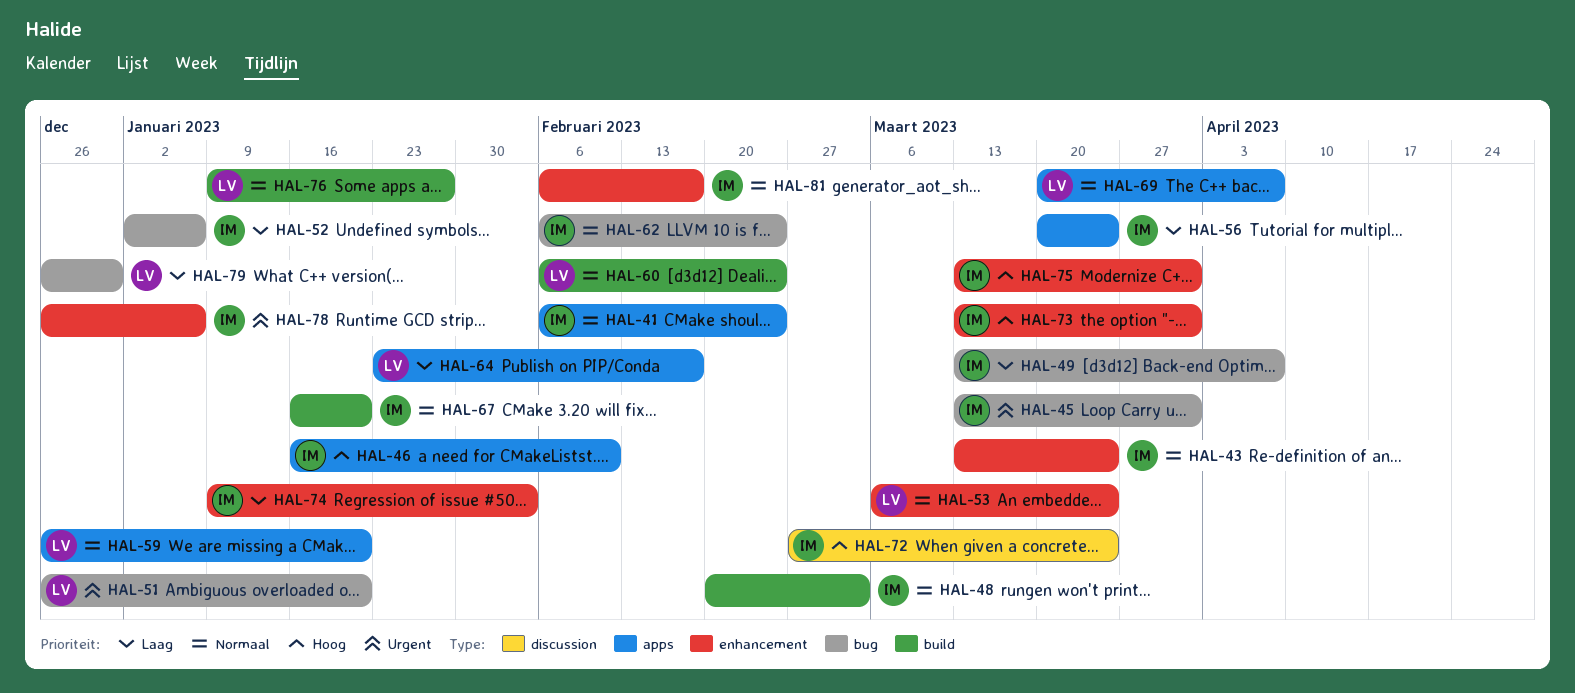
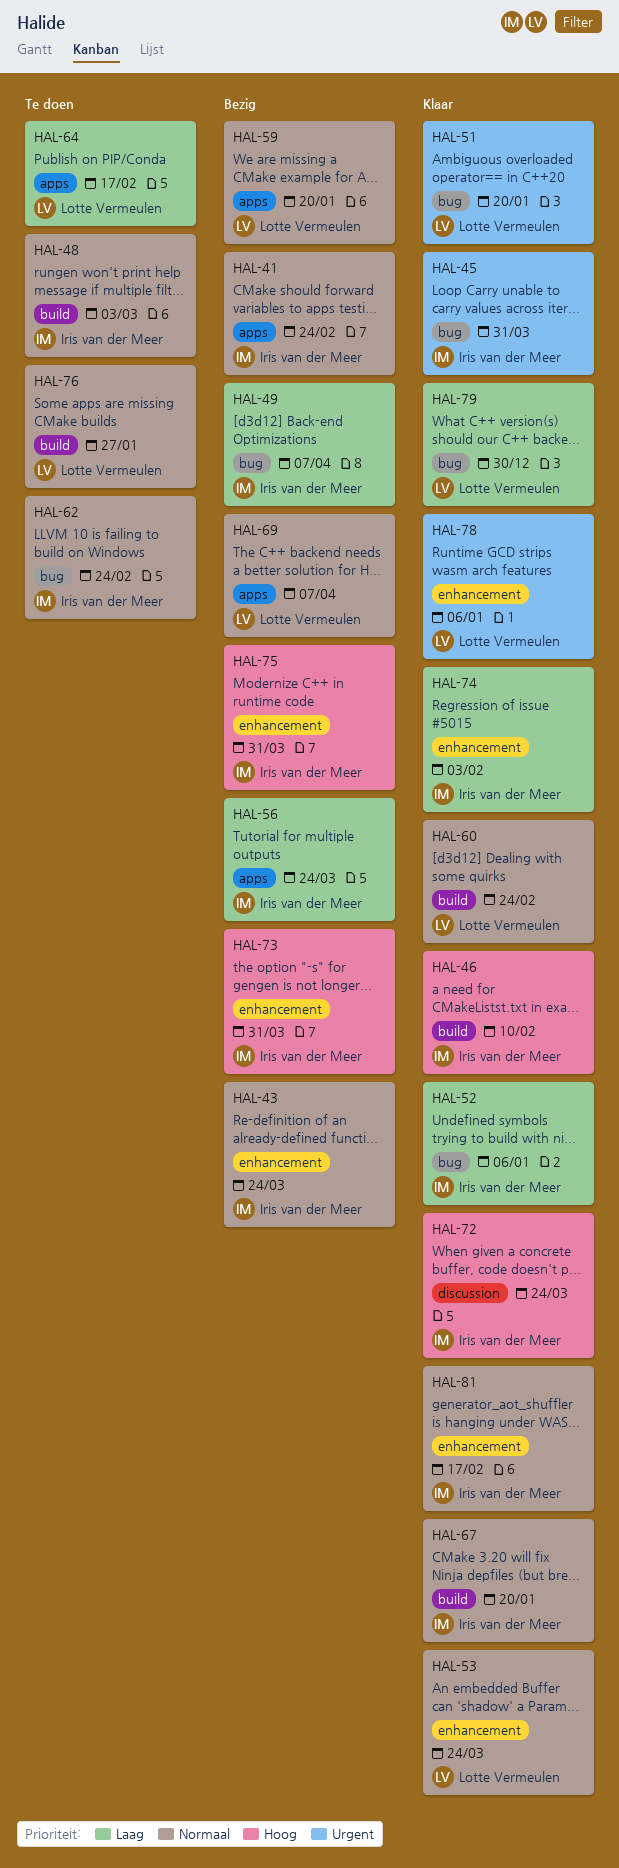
HAL-46, label: apps -> build
HAL-78, owner: Iris van der Meer -> Lotte Vermeulen

